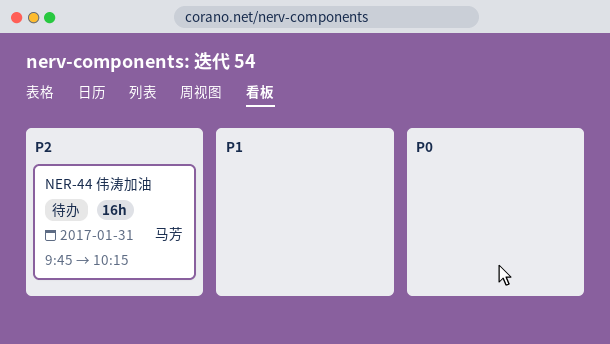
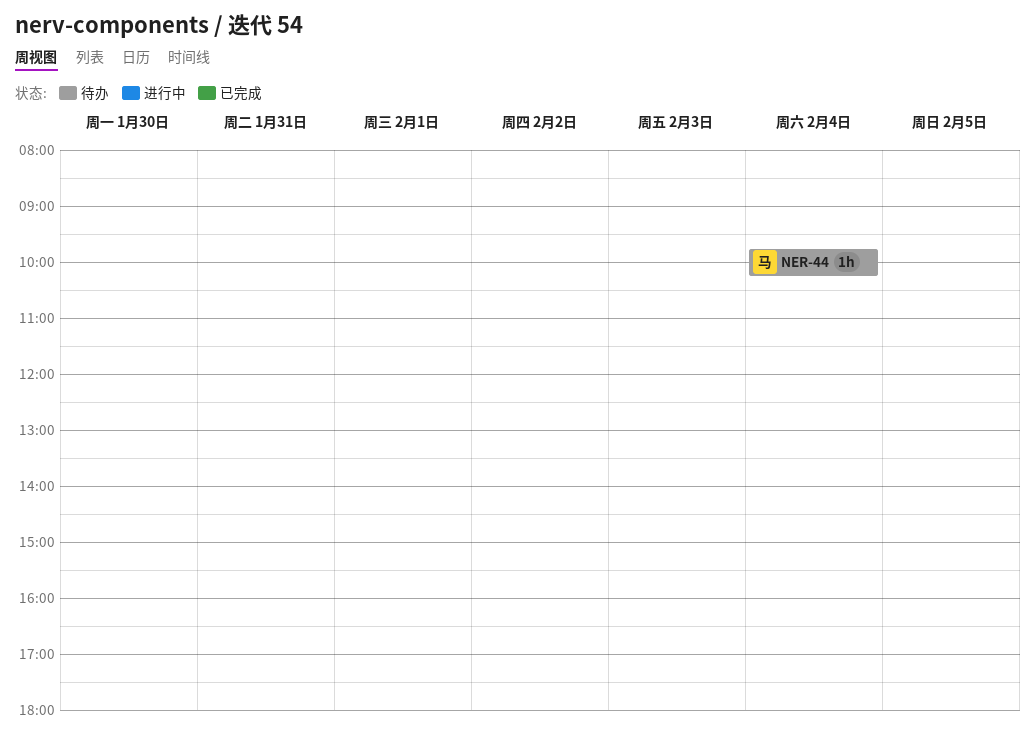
NER-44, estimate: 16h -> 1h
NER-44, day: Jan 31 -> Feb 4

